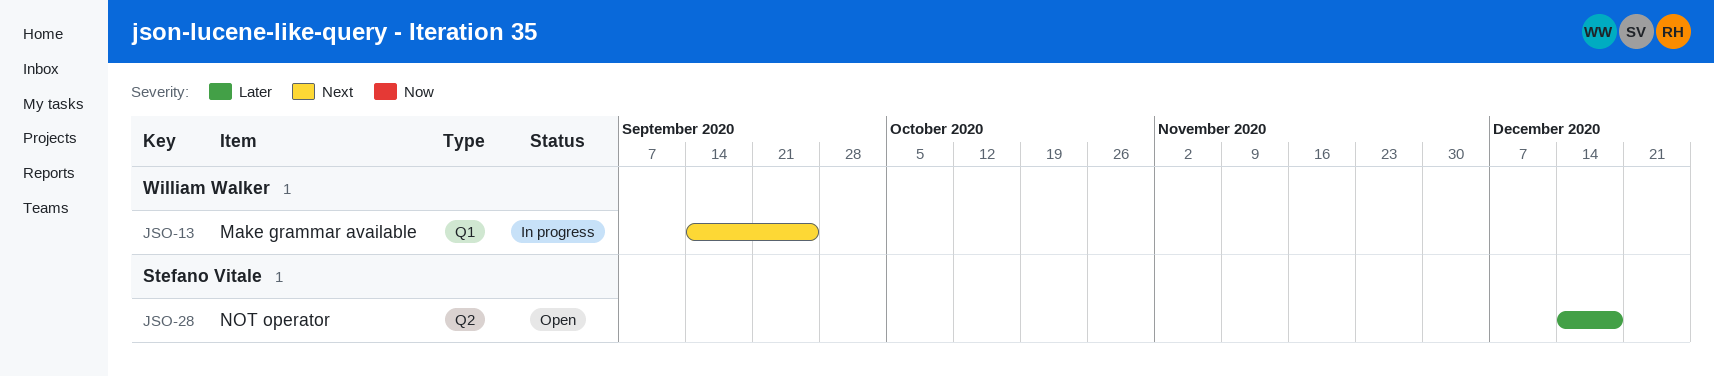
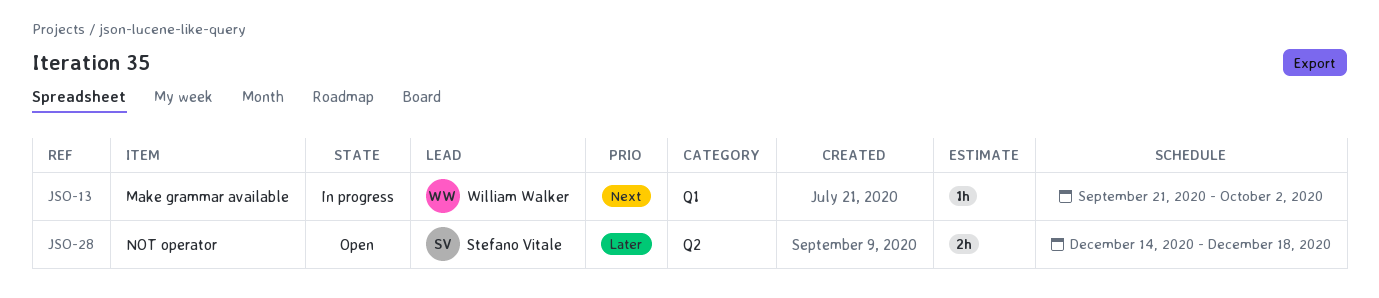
JSO-13, start: Sep 14 -> Sep 21
JSO-13, due: Sep 25 -> Oct 2

